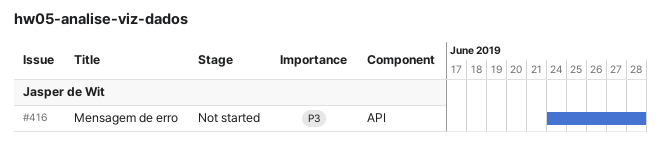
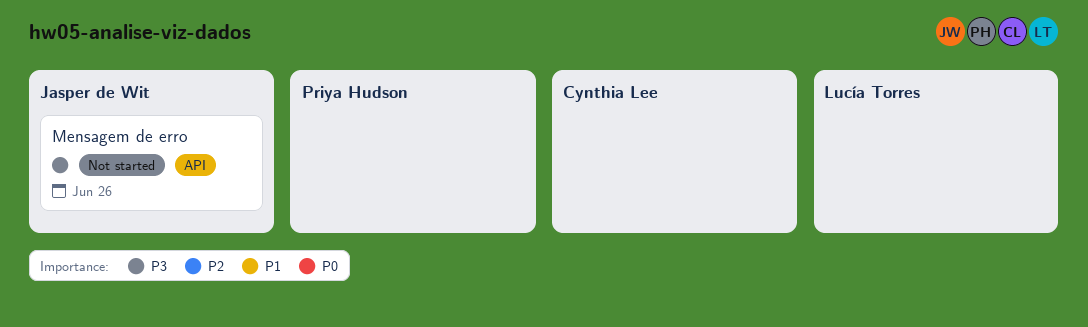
Mensagem de erro, due: Jun 28 -> Jun 26

